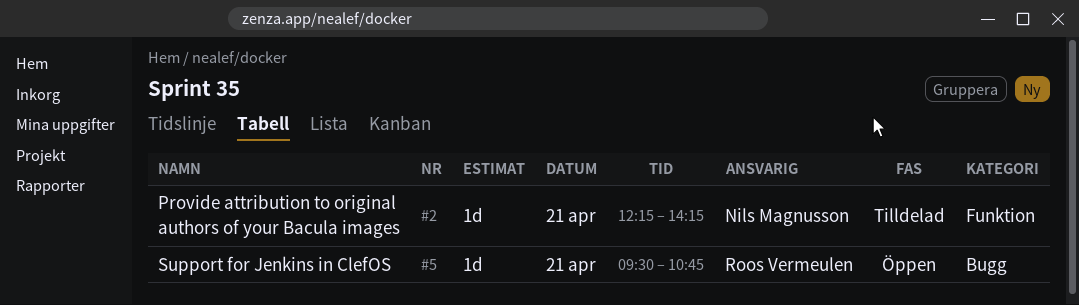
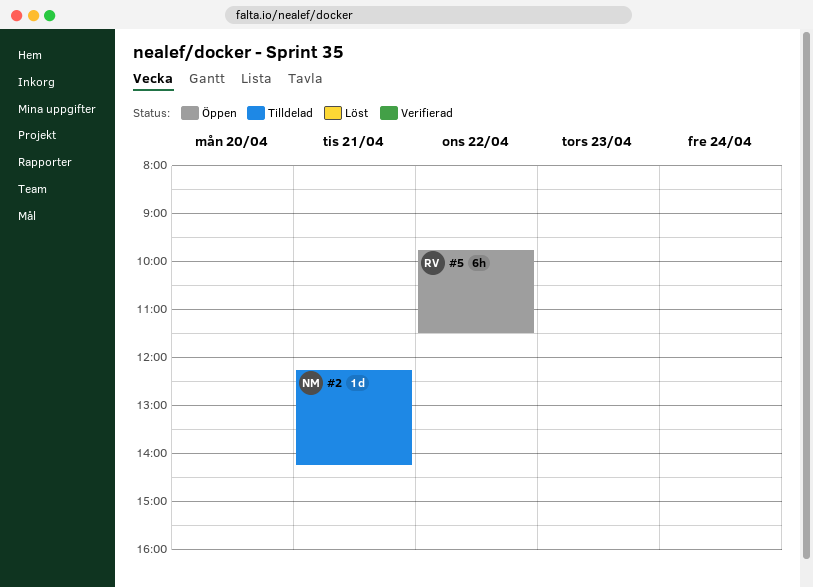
#5, estimate: 1d -> 6h
#5, day: Apr 21 -> Apr 22
#5, begins: 09:30 -> 09:45
#5, ends: 10:45 -> 11:30

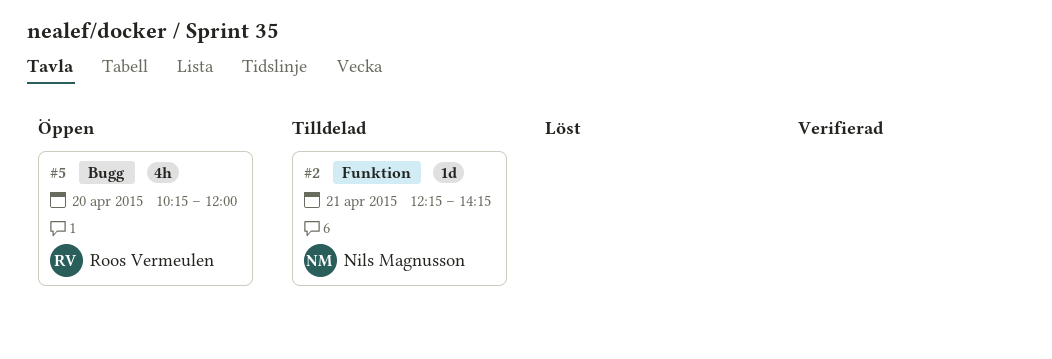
#5, estimate: 6h -> 4h
#5, day: Apr 22 -> Apr 20
#5, begins: 09:45 -> 10:15
#5, ends: 11:30 -> 12:00

